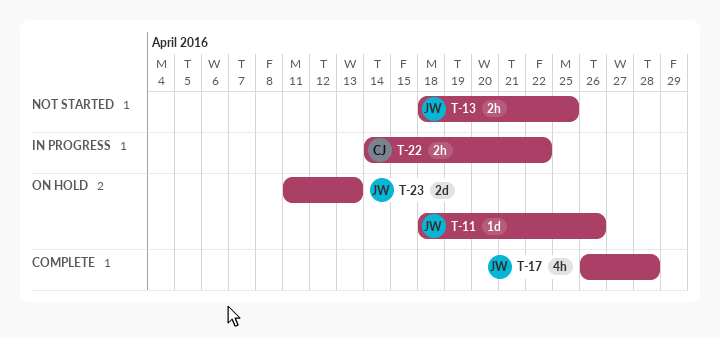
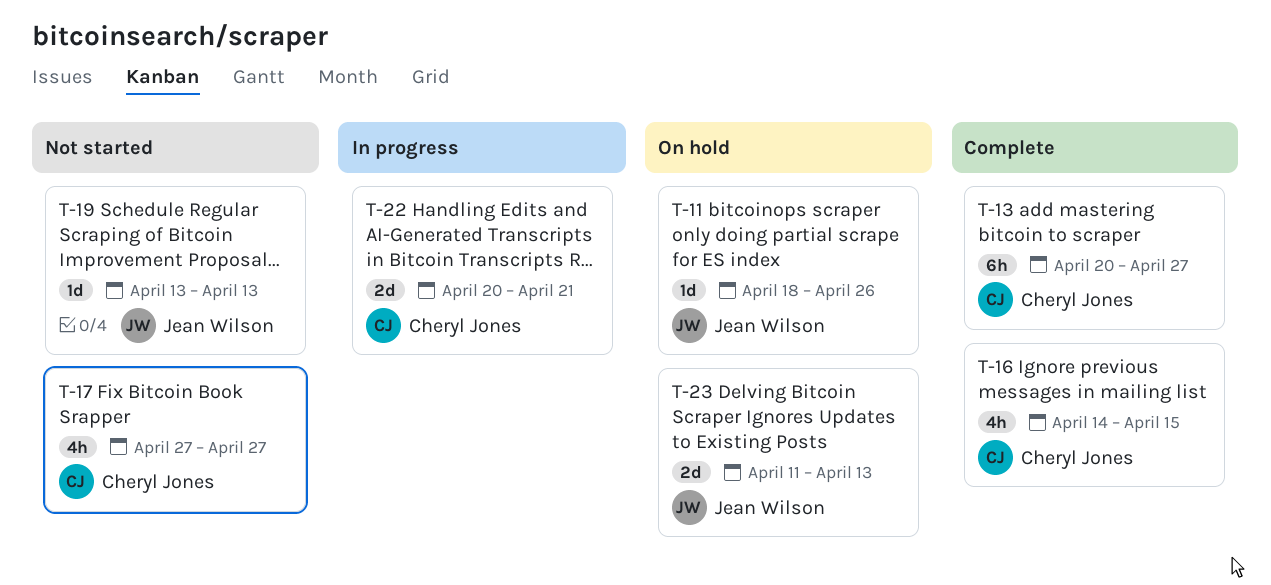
T-13, status: Not started -> Complete
T-13, owner: Jean Wilson -> Cheryl Jones
T-13, estimate: 2h -> 6h
T-13, start: Apr 18 -> Apr 20
T-13, due: Apr 25 -> Apr 27
T-16: none -> present
T-17, status: Complete -> Not started
T-17, owner: Jean Wilson -> Cheryl Jones
T-17, start: Apr 26 -> Apr 27
T-17, due: Apr 28 -> Apr 27
T-19: none -> present
T-22, estimate: 2h -> 2d
T-22, start: Apr 14 -> Apr 20
T-22, due: Apr 22 -> Apr 21

